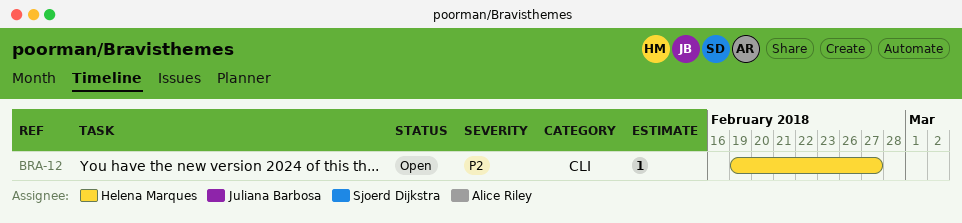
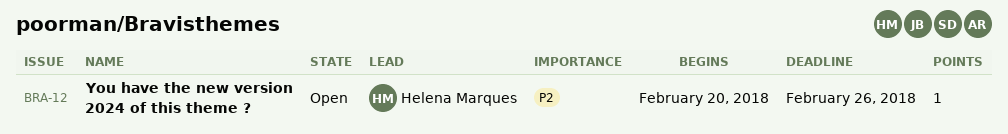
BRA-12, start: Feb 19 -> Feb 20
BRA-12, due: Feb 27 -> Feb 26

